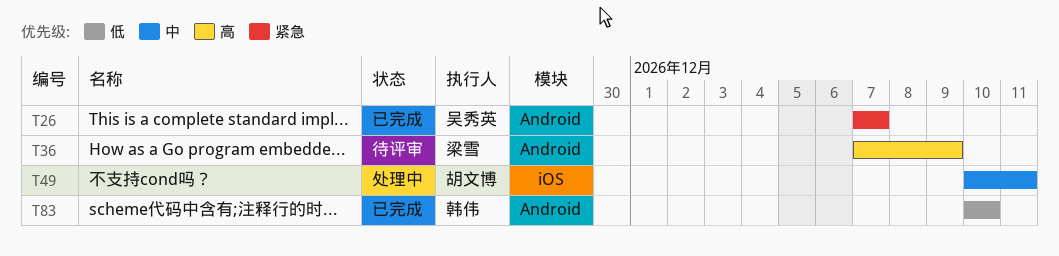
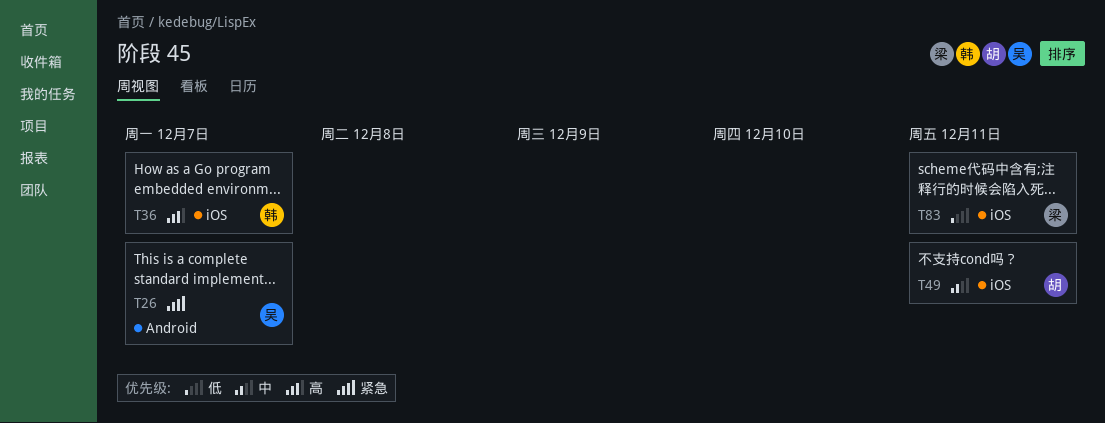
T36, owner: 梁雪 -> 韩伟
T36, label: Android -> iOS
T36, due: Dec 9 -> Dec 7
T83, owner: 韩伟 -> 梁雪
T83, label: Android -> iOS
T83, due: Dec 10 -> Dec 11

